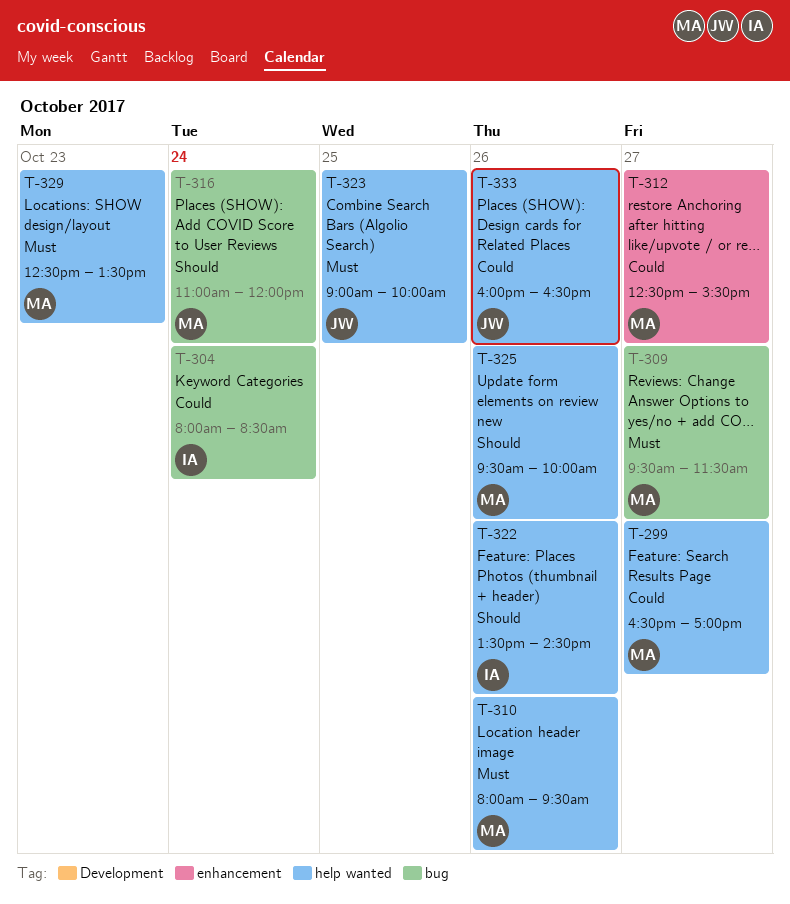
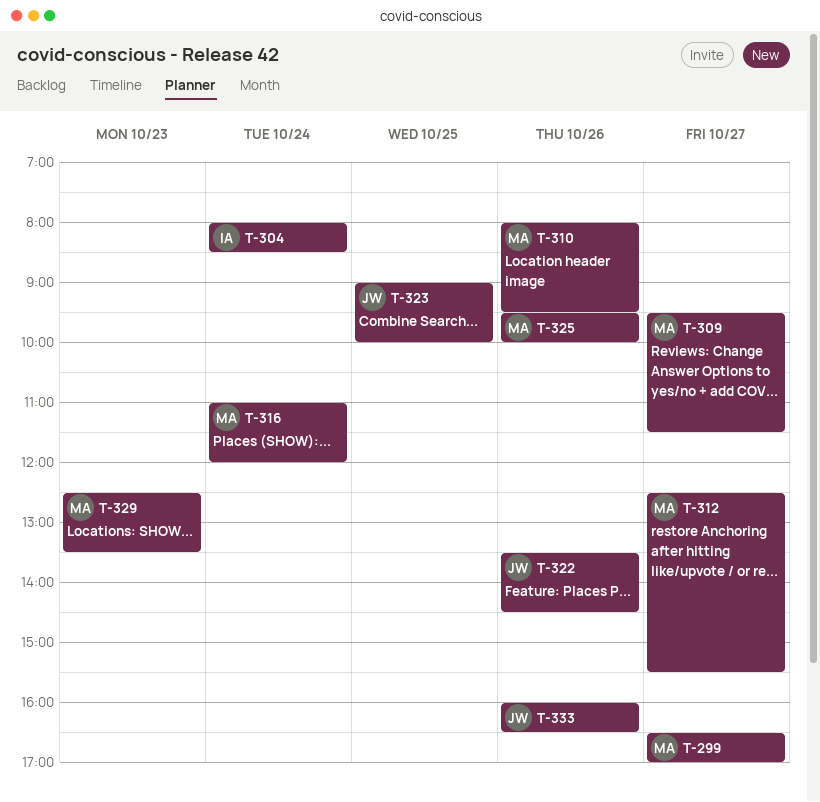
T-322, owner: IA -> JW

